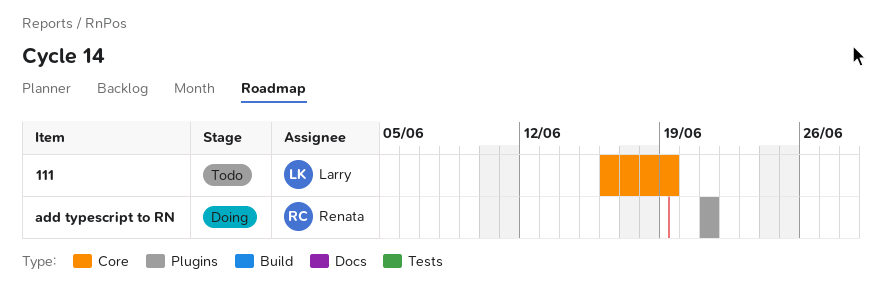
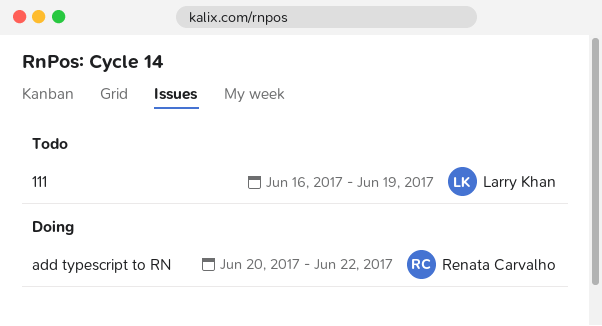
add typescript to RN, start: Jun 21 -> Jun 20
add typescript to RN, due: Jun 21 -> Jun 22

